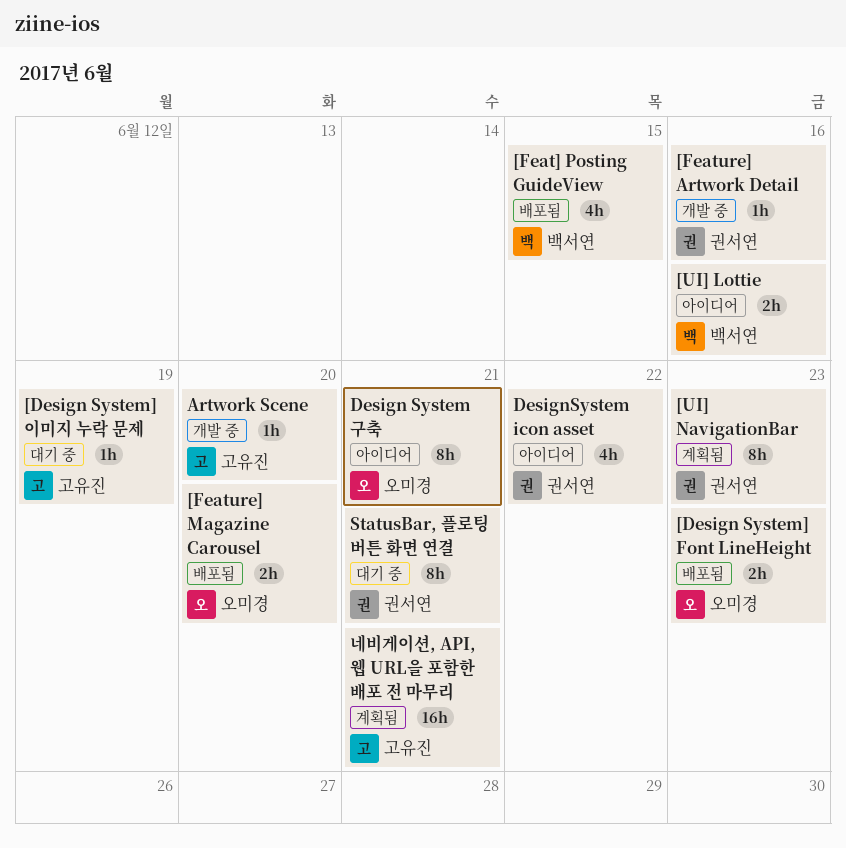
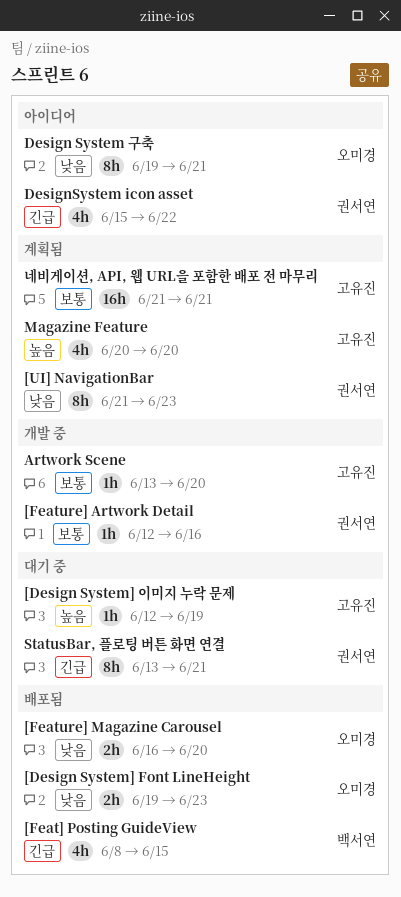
[UI] Lottie: present -> none
Magazine Feature: none -> present

